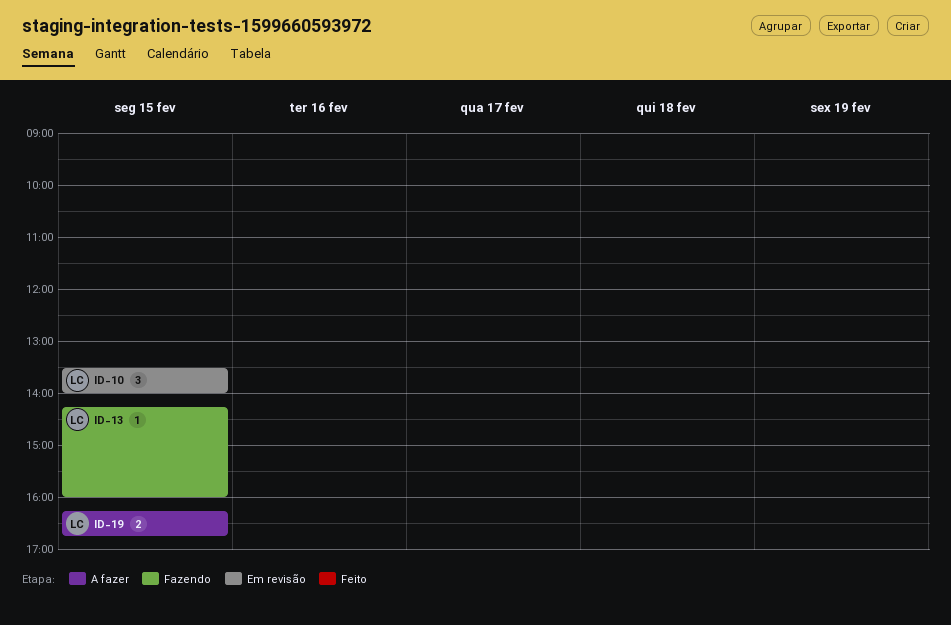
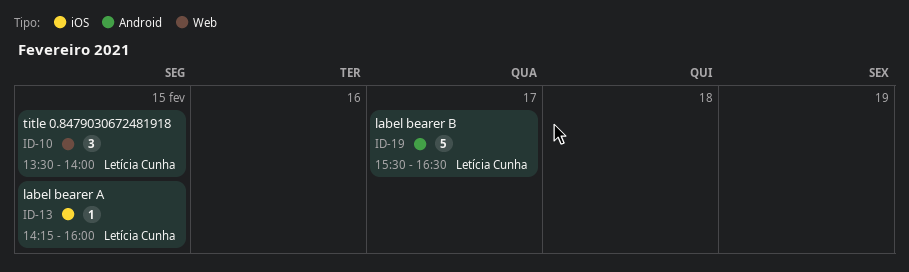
ID-19, estimate: 2 -> 5
ID-19, day: Feb 15 -> Feb 17
ID-19, begins: 16:15 -> 15:30
ID-19, ends: 16:45 -> 16:30

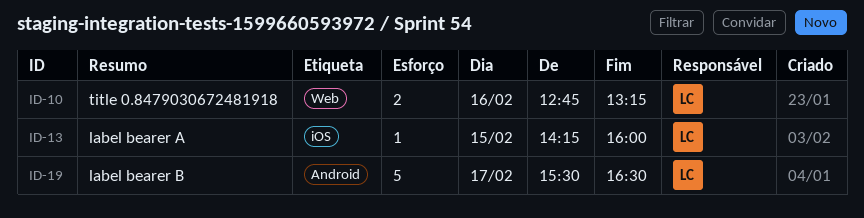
ID-10, estimate: 3 -> 2
ID-10, day: Feb 15 -> Feb 16
ID-10, begins: 13:30 -> 12:45
ID-10, ends: 14:00 -> 13:15

